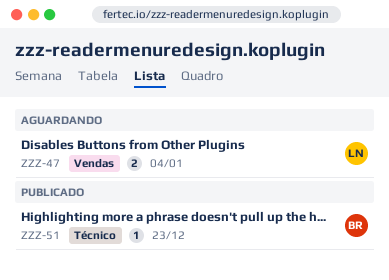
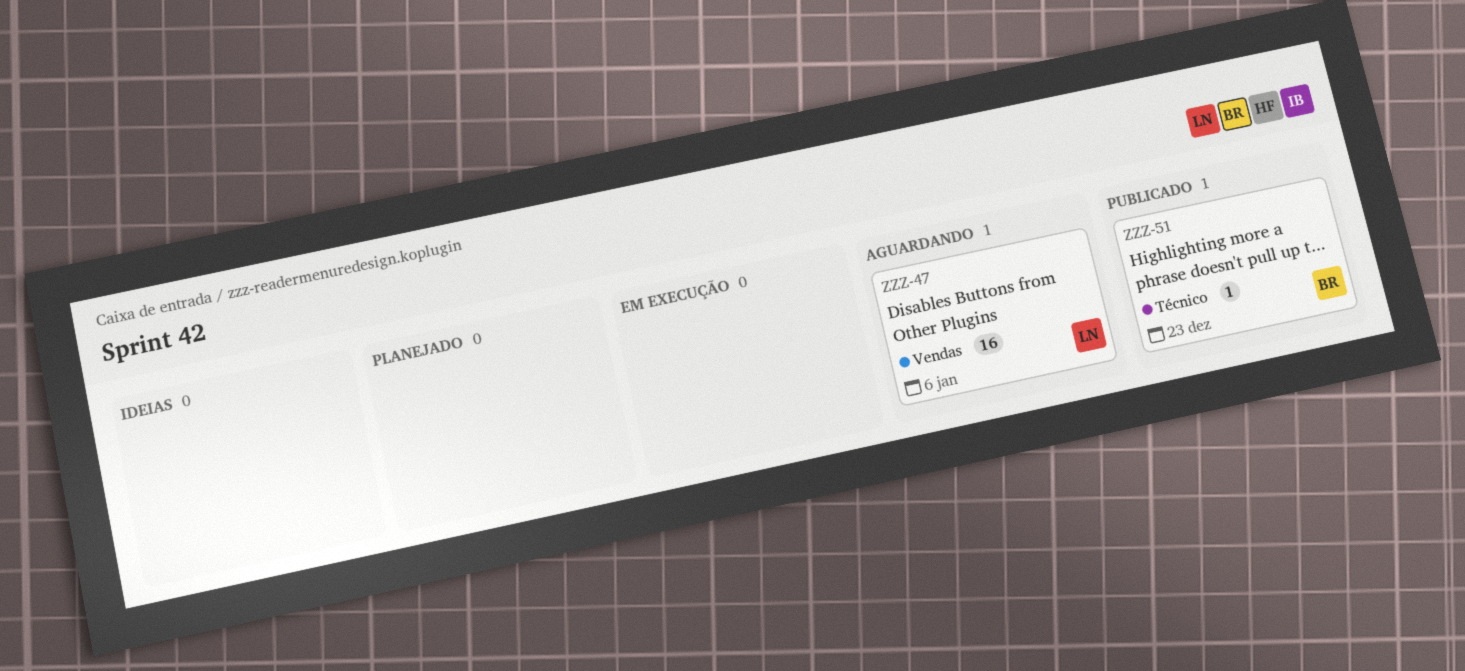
ZZZ-47, estimate: 2 -> 16
ZZZ-47, due: Jan 4 -> Jan 6

